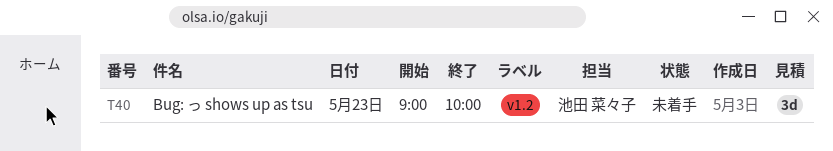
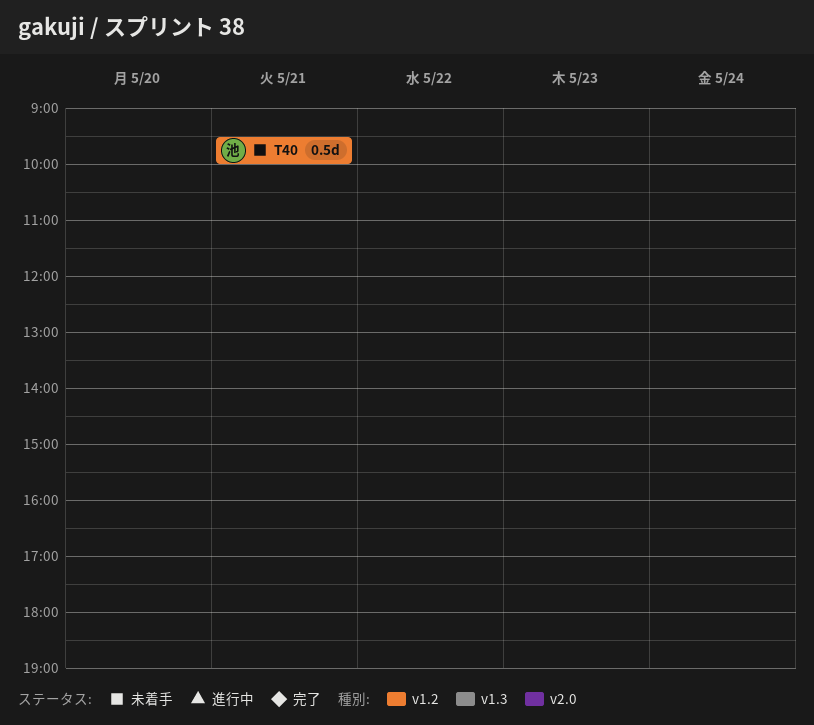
T40, estimate: 3d -> 0.5d
T40, day: May 23 -> May 21
T40, begins: 09:00 -> 09:30

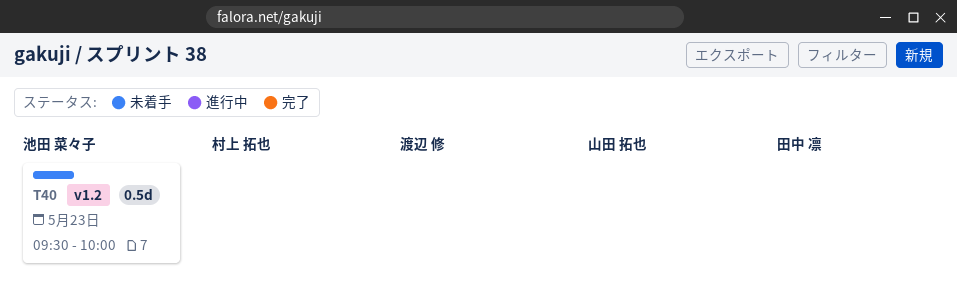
T40, day: May 21 -> May 23

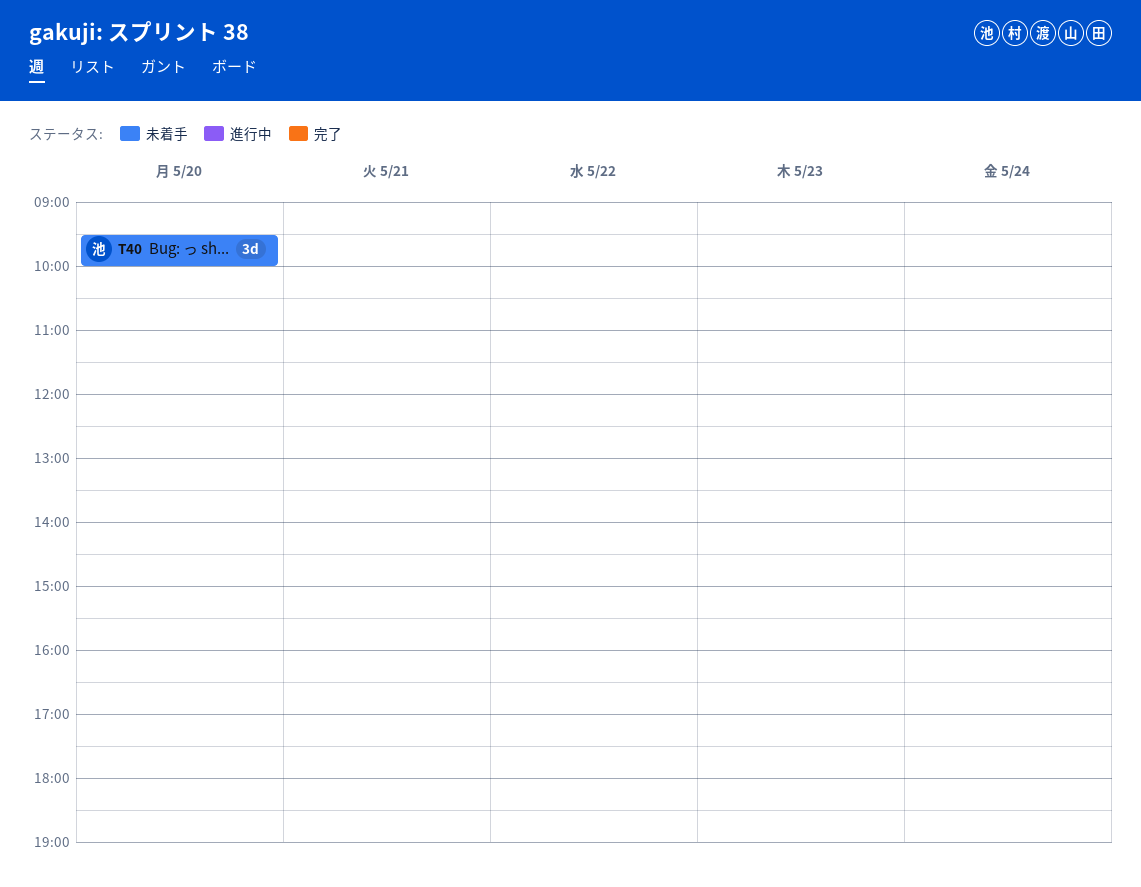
T40, estimate: 0.5d -> 3d
T40, day: May 23 -> May 20

